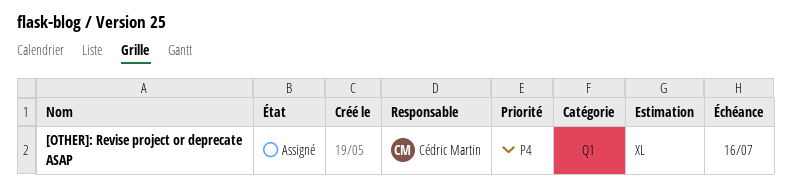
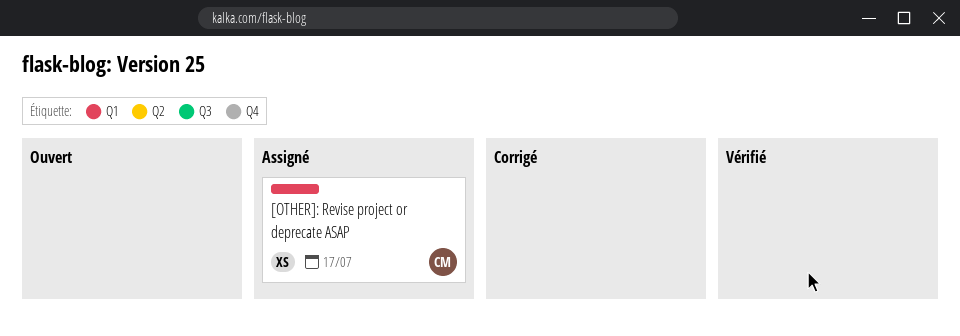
[OTHER]: Revise project or deprecate ASAP, estimate: XL -> XS
[OTHER]: Revise project or deprecate ASAP, due: Jul 16 -> Jul 17

